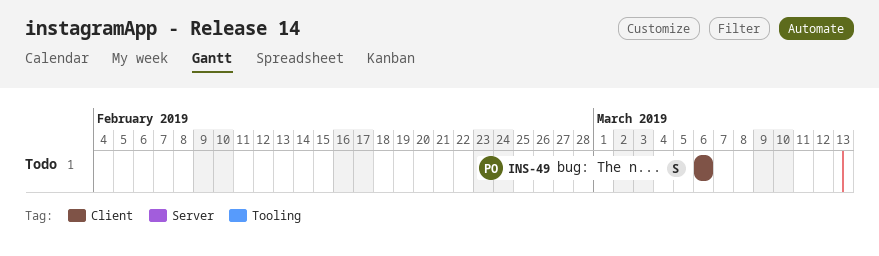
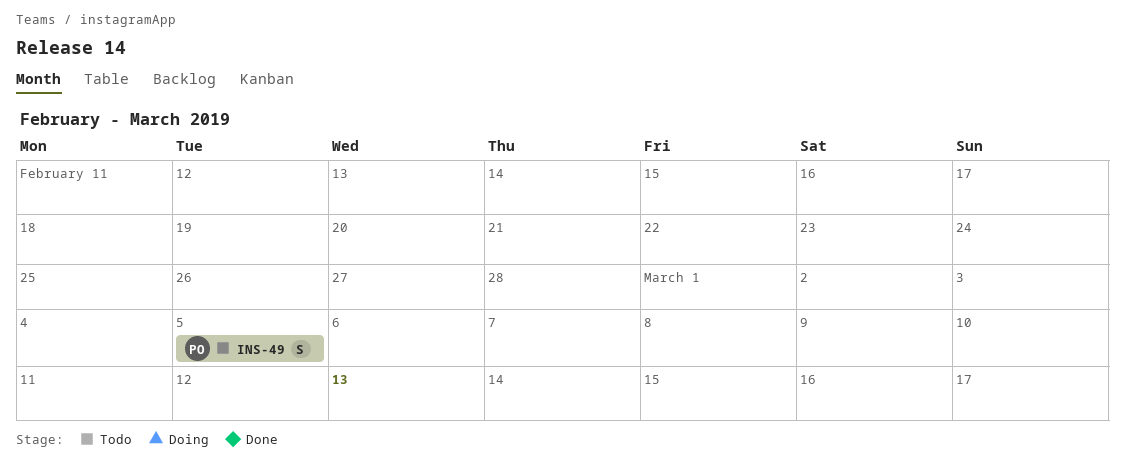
INS-49, start: Mar 6 -> Mar 5
INS-49, due: Mar 6 -> Mar 5

